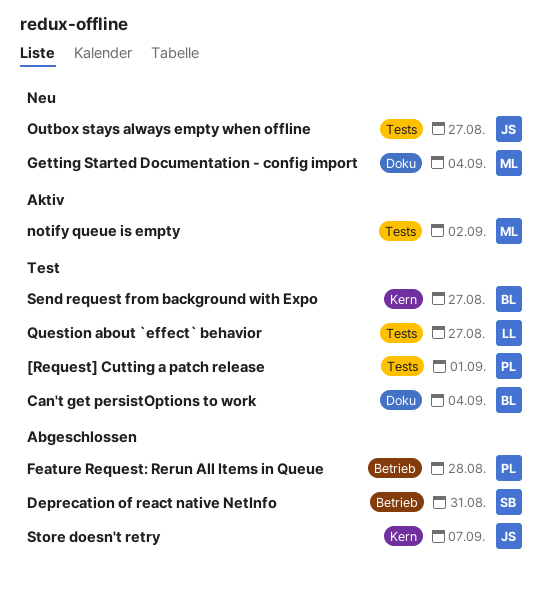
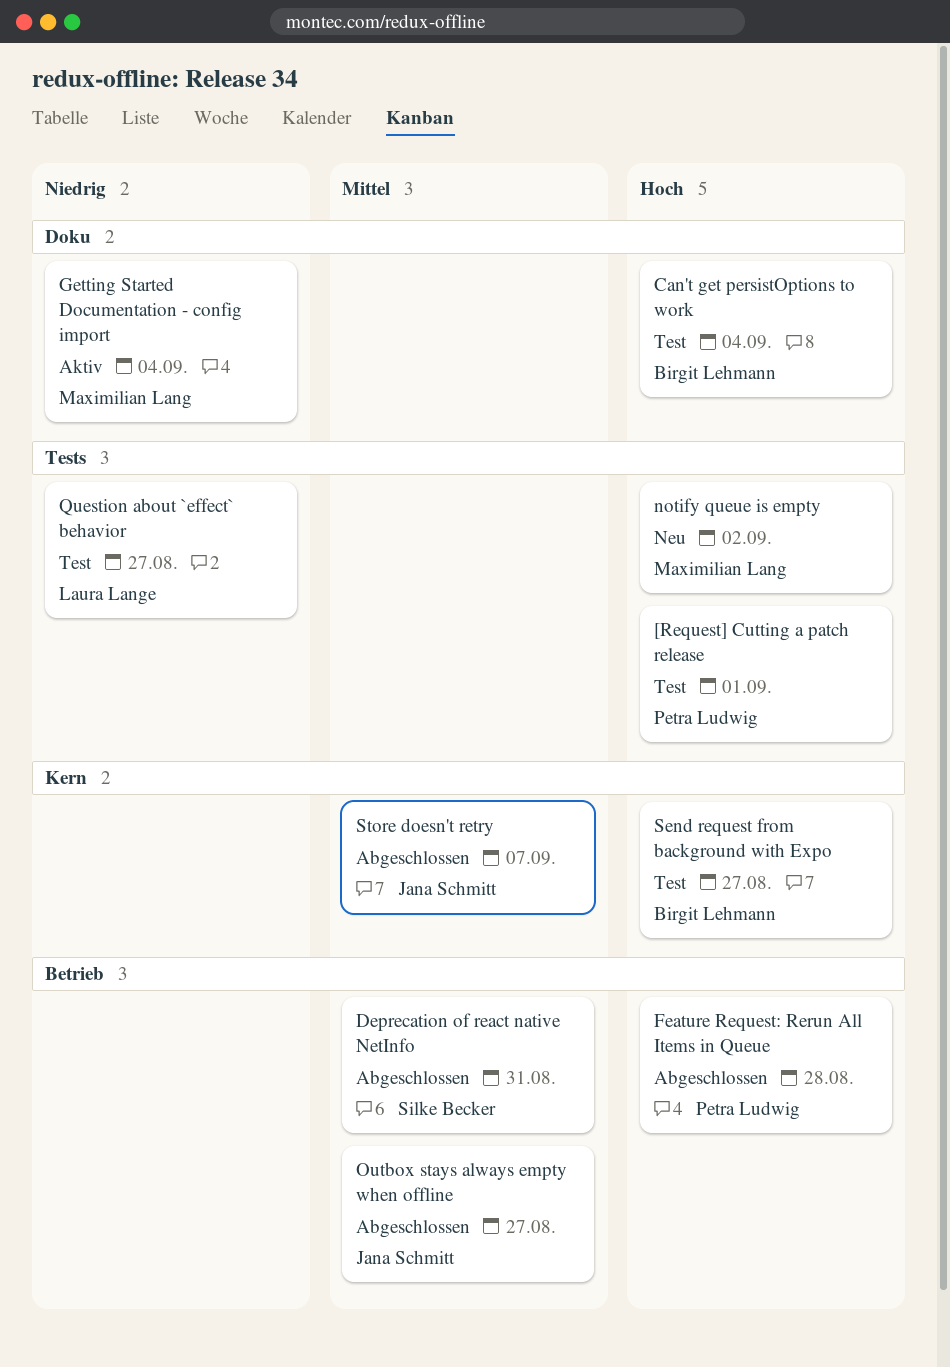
Getting Started Documentation - config import, status: Neu -> Aktiv
notify queue is empty, status: Aktiv -> Neu
Outbox stays always empty when offline, status: Neu -> Abgeschlossen
Outbox stays always empty when offline, label: Tests -> Betrieb

